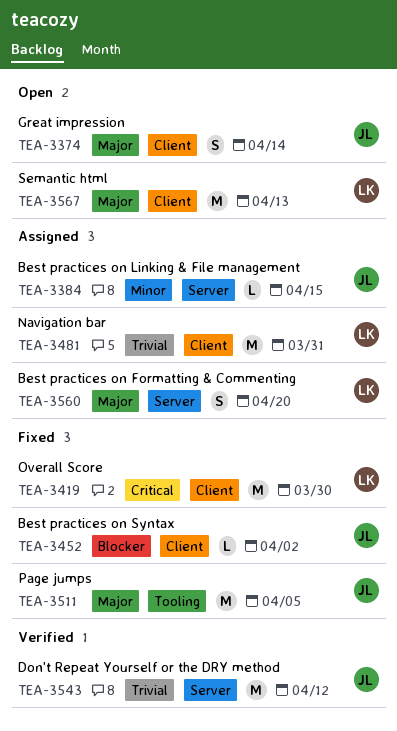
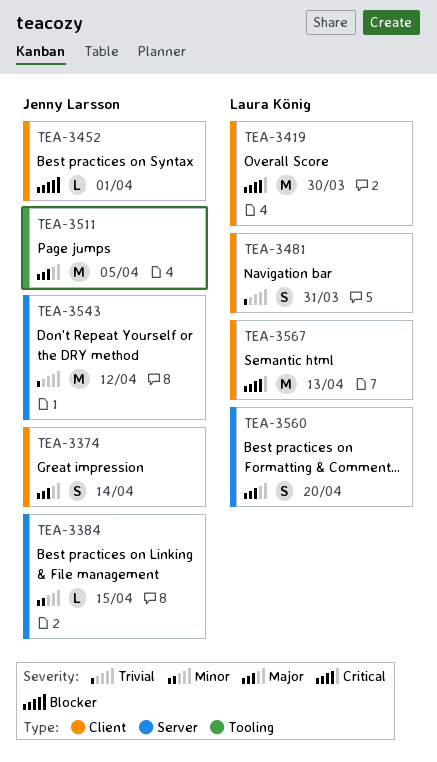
TEA-3452, due: Apr 2 -> Apr 1
TEA-3481, estimate: M -> S
TEA-3567, priority: Major -> Critical

